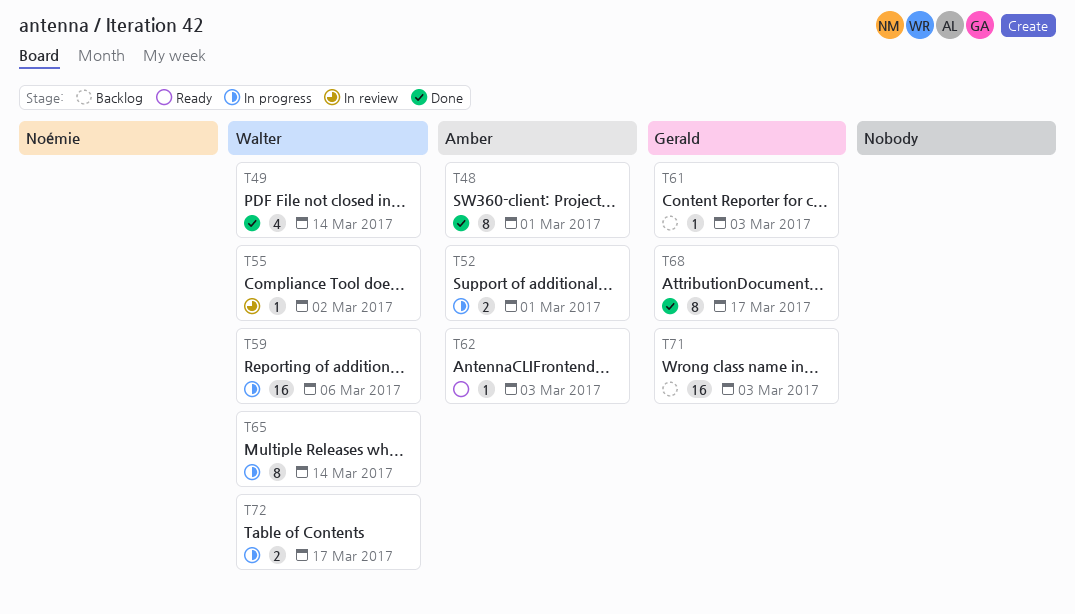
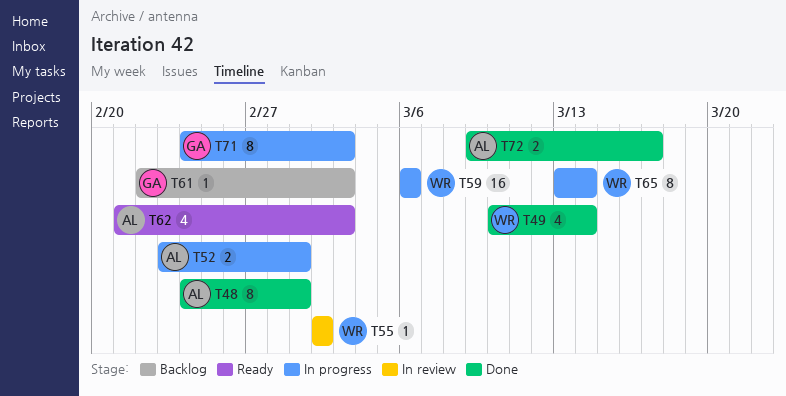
T62, estimate: 1 -> 4
T68: present -> none
T71, status: Backlog -> In progress
T71, estimate: 16 -> 8
T72, status: In progress -> Done
T72, owner: Walter -> Amber

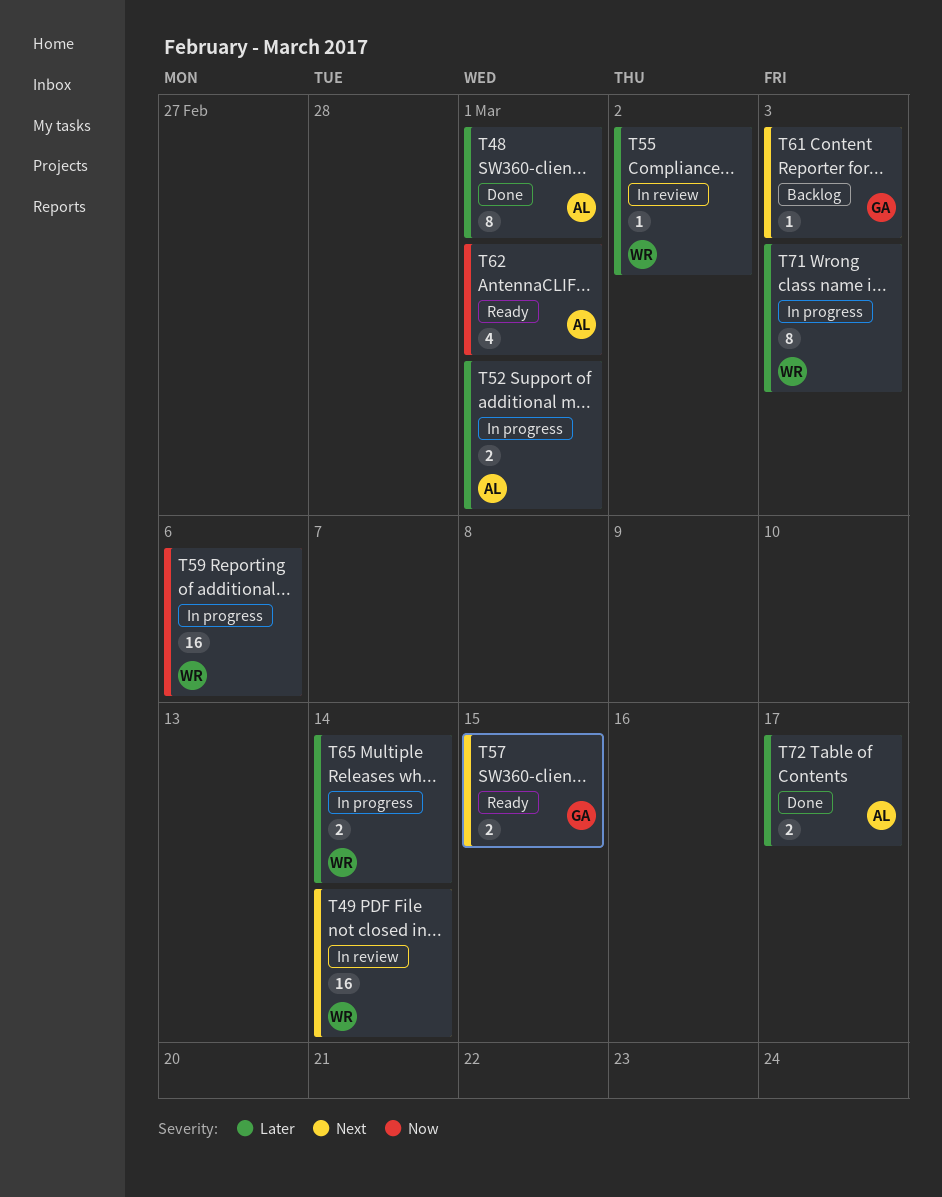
T49, status: Done -> In review
T49, estimate: 4 -> 16
T57: none -> present
T62, due: Mar 3 -> Mar 1
T65, estimate: 8 -> 2
T71, owner: GA -> WR

